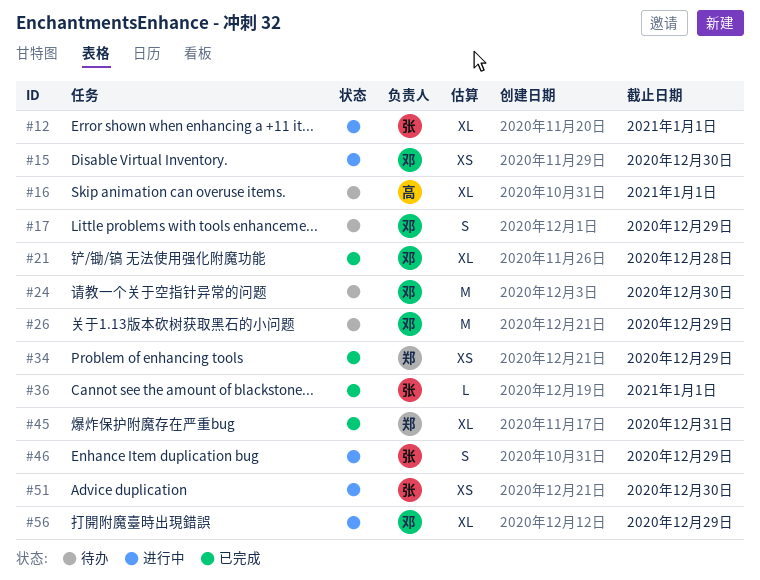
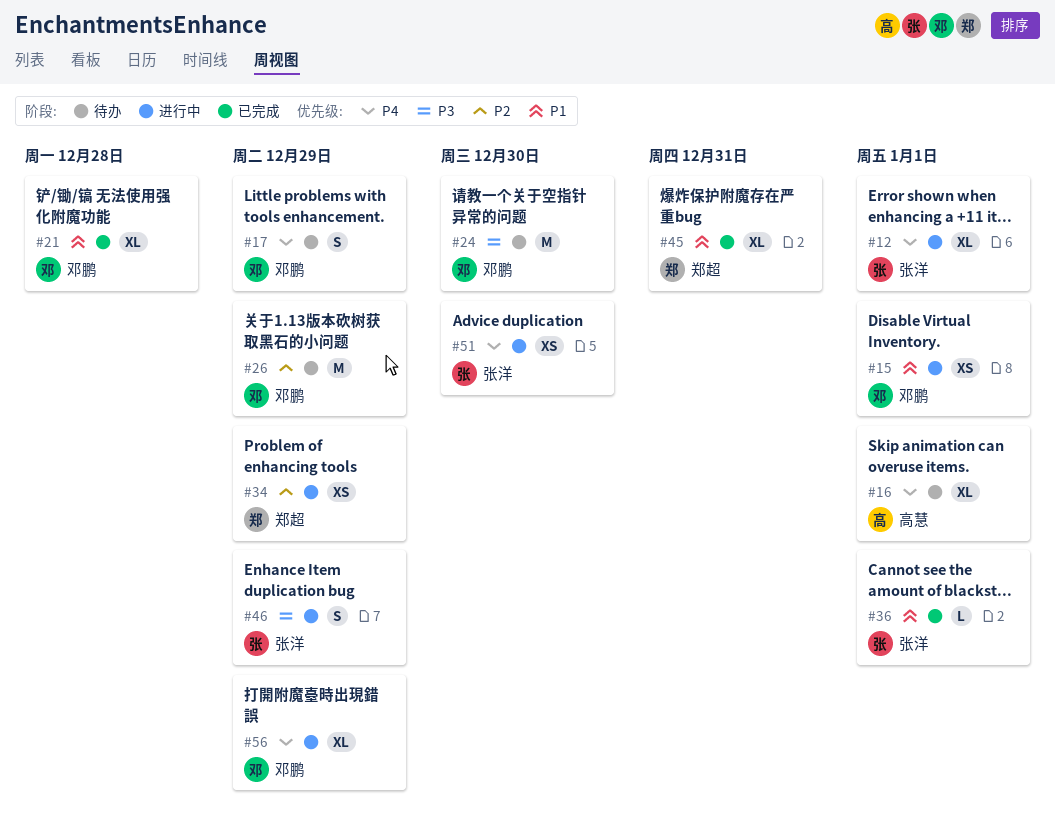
#15, due: Dec 30 -> Jan 1
#34, status: 已完成 -> 进行中

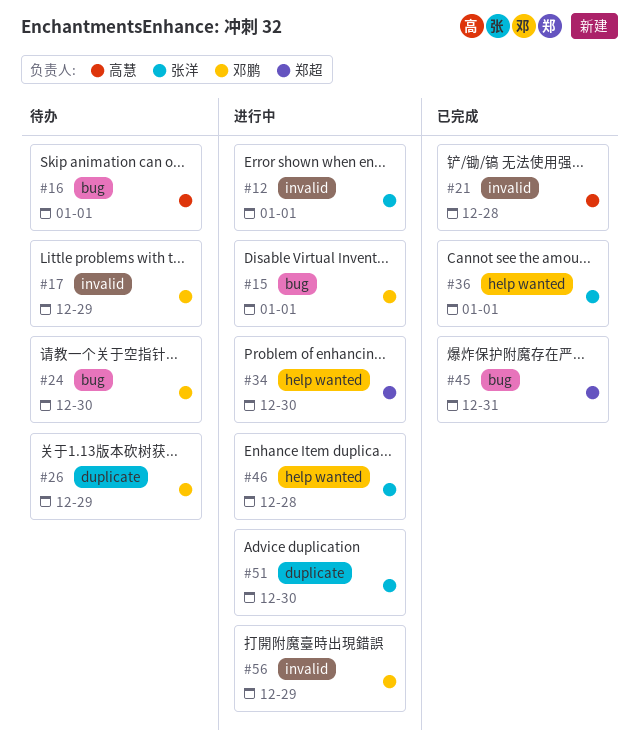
#21, owner: 邓鹏 -> 高慧
#34, due: Dec 29 -> Dec 30
#46, due: Dec 29 -> Dec 28

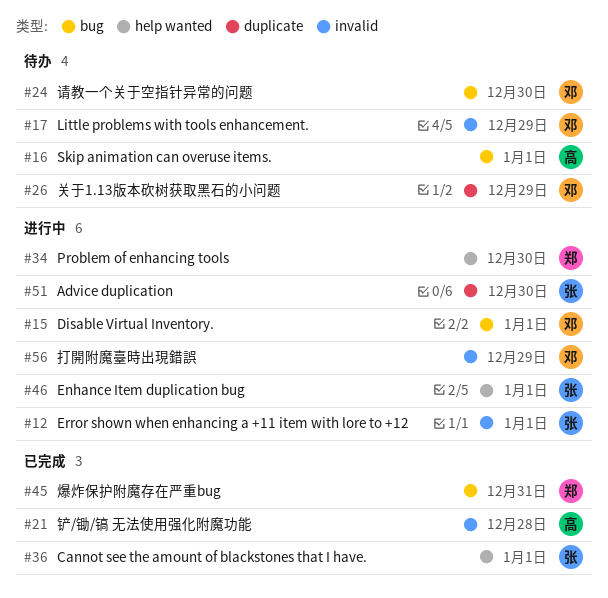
#46, due: Dec 28 -> Jan 1

